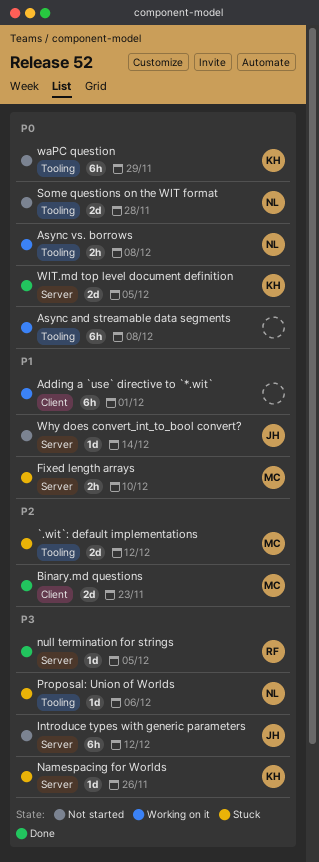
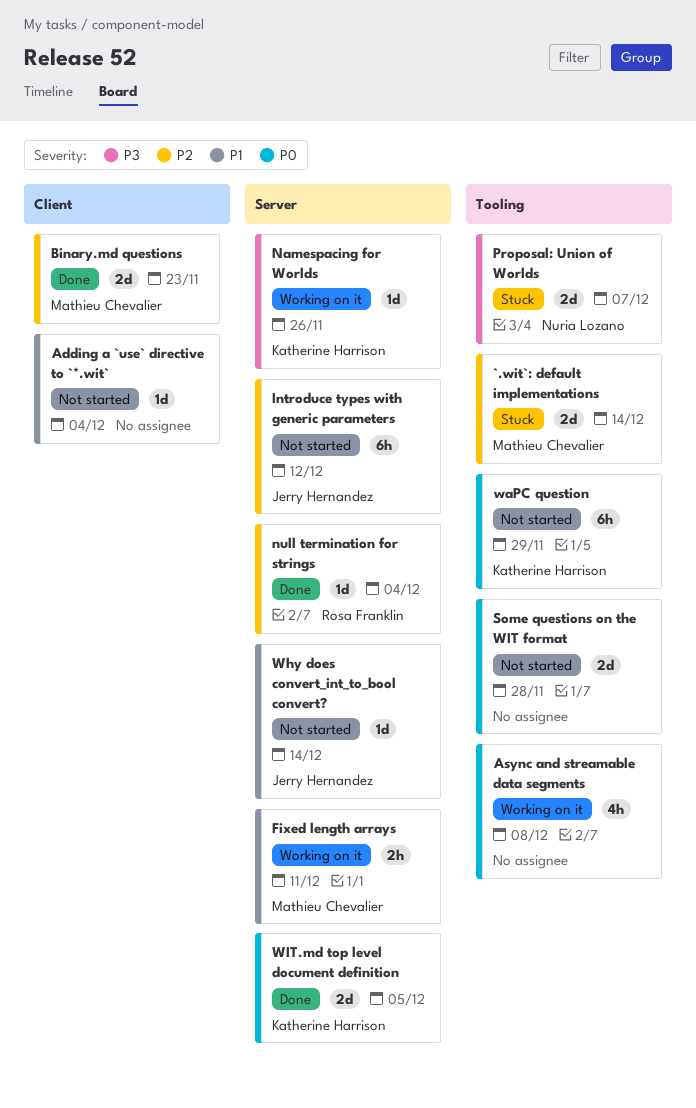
`.wit`: default implementations, due: Dec 12 -> Dec 14
Adding a `use` directive to `*.wit`, status: Working on it -> Not started
Adding a `use` directive to `*.wit`, estimate: 6h -> 1d
Adding a `use` directive to `*.wit`, due: Dec 1 -> Dec 4
Async and streamable data segments, estimate: 6h -> 4h
Async vs. borrows: present -> none
Fixed length arrays, status: Stuck -> Working on it
Fixed length arrays, due: Dec 10 -> Dec 11
Introduce types with generic parameters, priority: P3 -> P2
Namespacing for Worlds, status: Stuck -> Working on it
null termination for strings, priority: P3 -> P2
null termination for strings, due: Dec 5 -> Dec 4
Proposal: Union of Worlds, estimate: 1d -> 2d
Proposal: Union of Worlds, due: Dec 6 -> Dec 7
Some questions on the WIT format, owner: Nuria Lozano -> none

